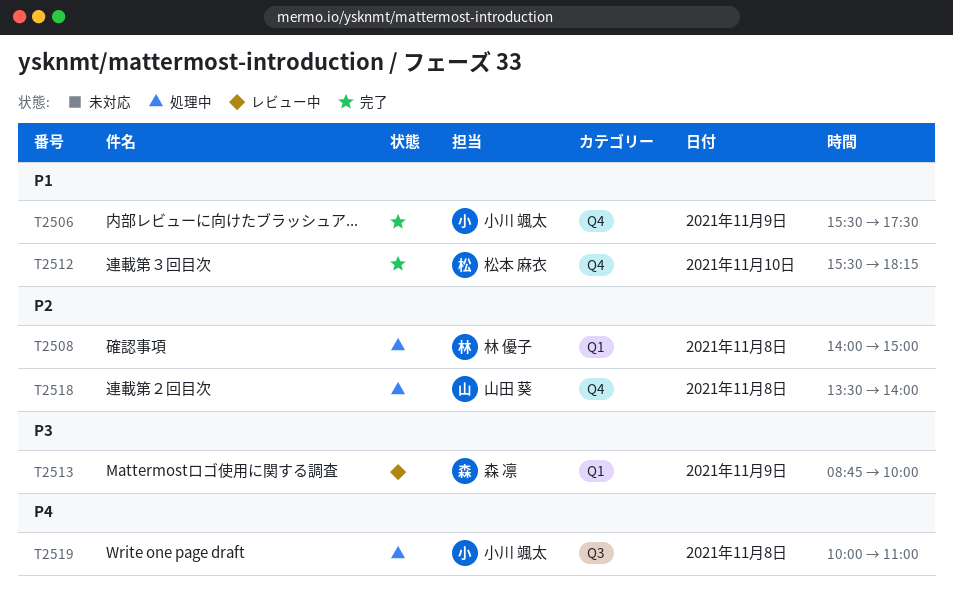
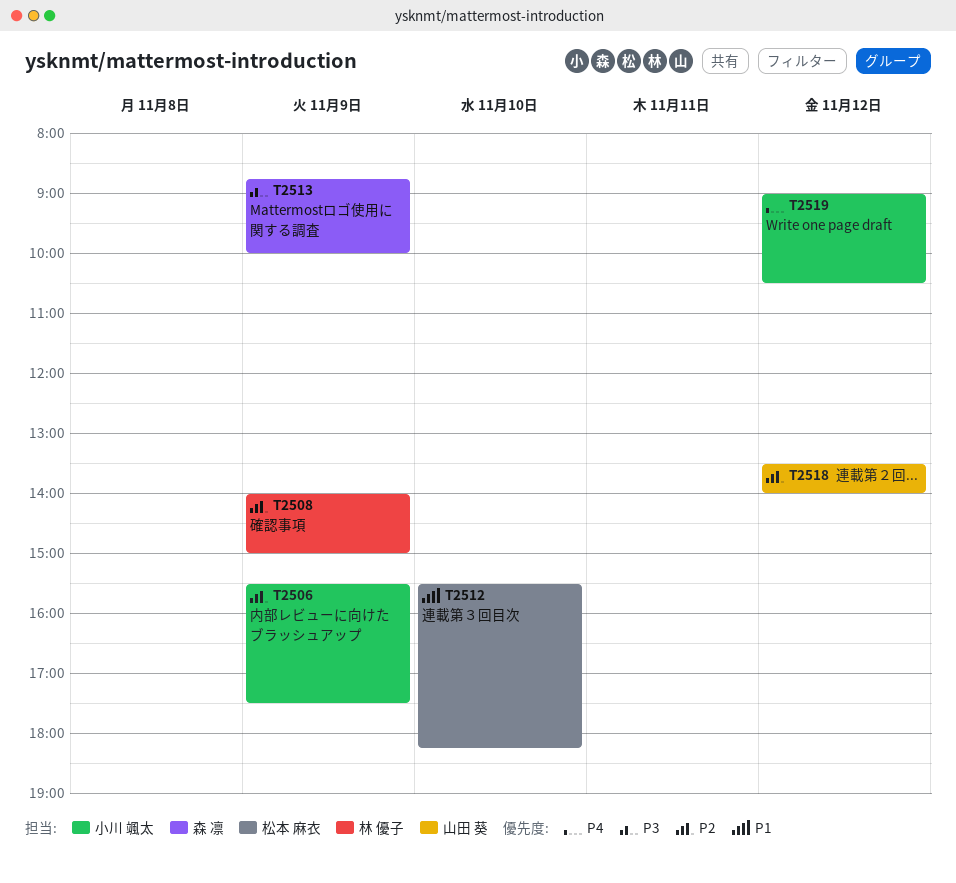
T2506, priority: P1 -> P2
T2508, day: Nov 8 -> Nov 9
T2518, day: Nov 8 -> Nov 12
T2519, day: Nov 8 -> Nov 12
T2519, begins: 10:00 -> 09:00
T2519, ends: 11:00 -> 10:30

